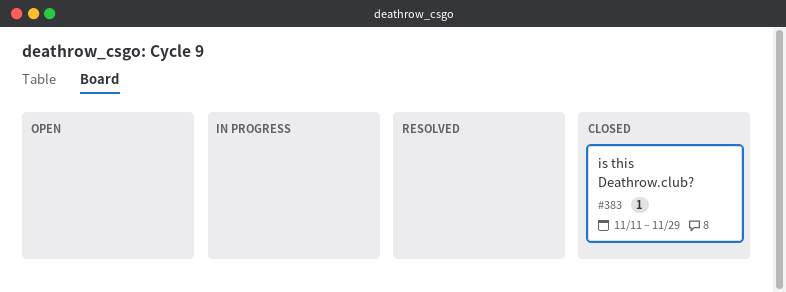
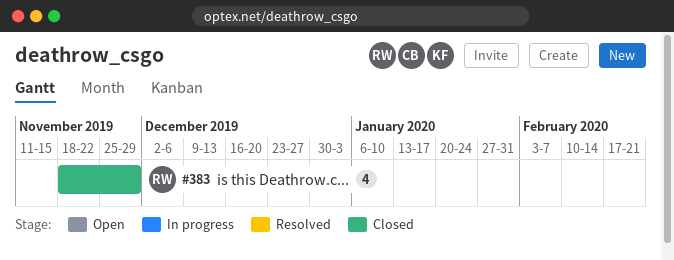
#383, estimate: 1 -> 4
#383, start: Nov 11 -> Nov 18

